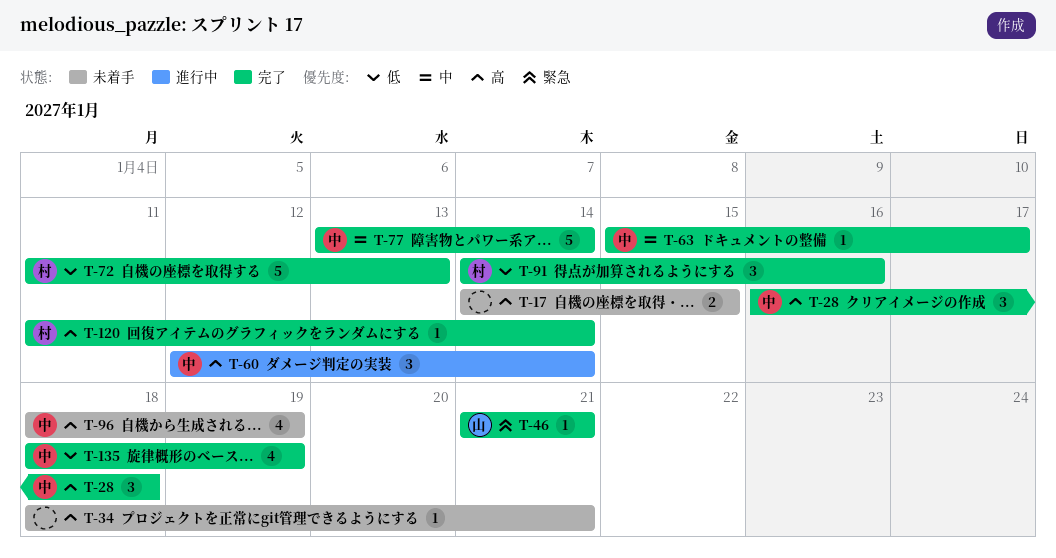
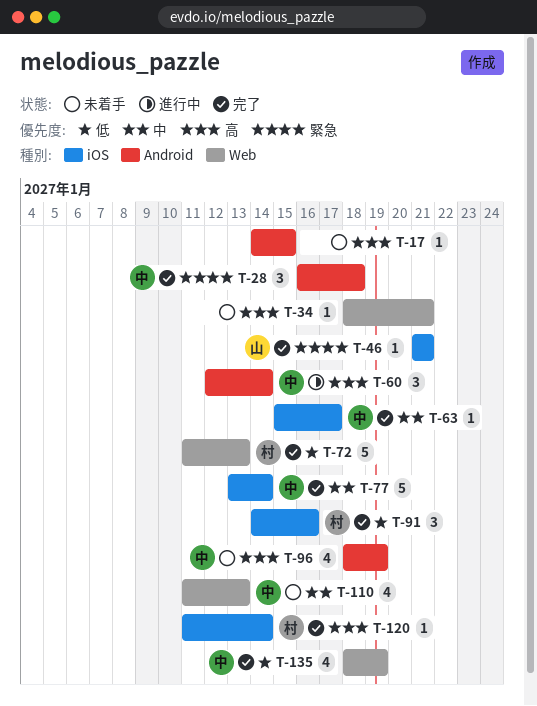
T-17, estimate: 2 -> 1
T-28, priority: 高 -> 緊急
T-110: none -> present

